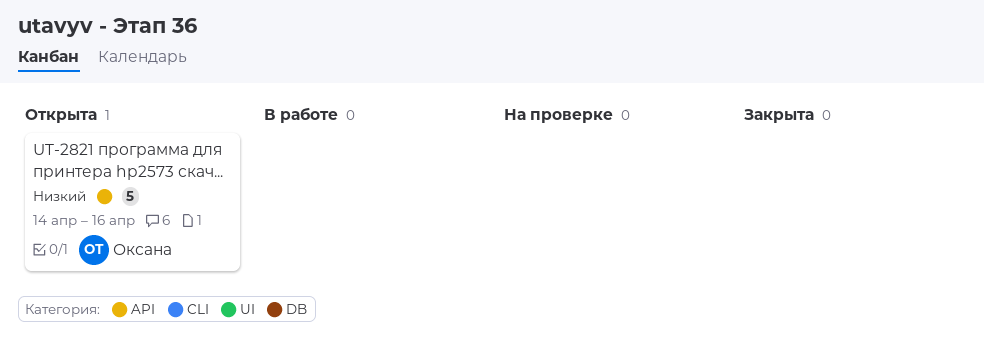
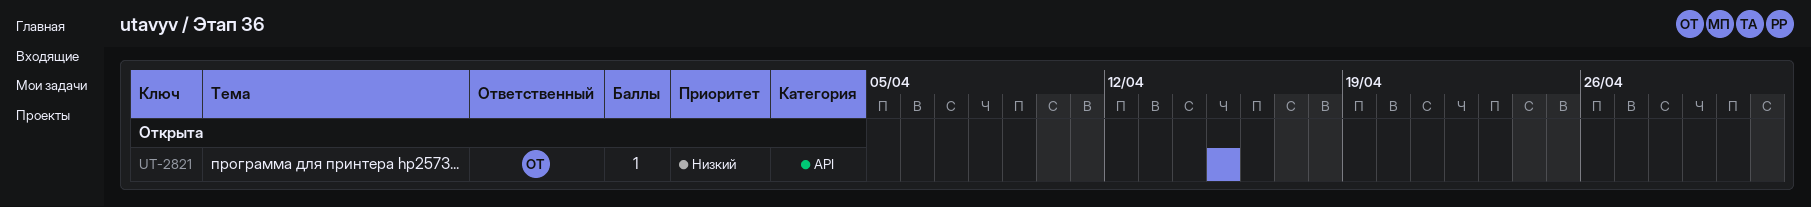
UT-2821, estimate: 5 -> 1
UT-2821, start: Apr 14 -> Apr 15
UT-2821, due: Apr 16 -> Apr 15

